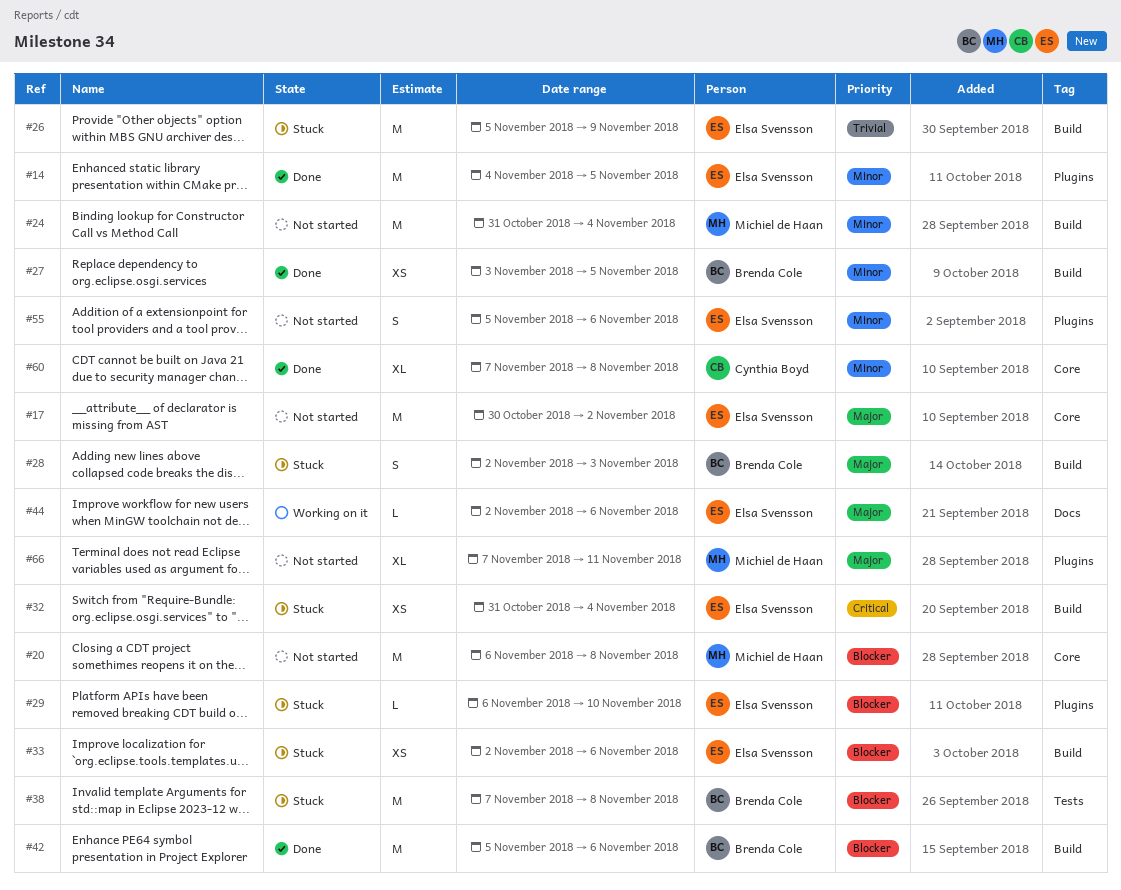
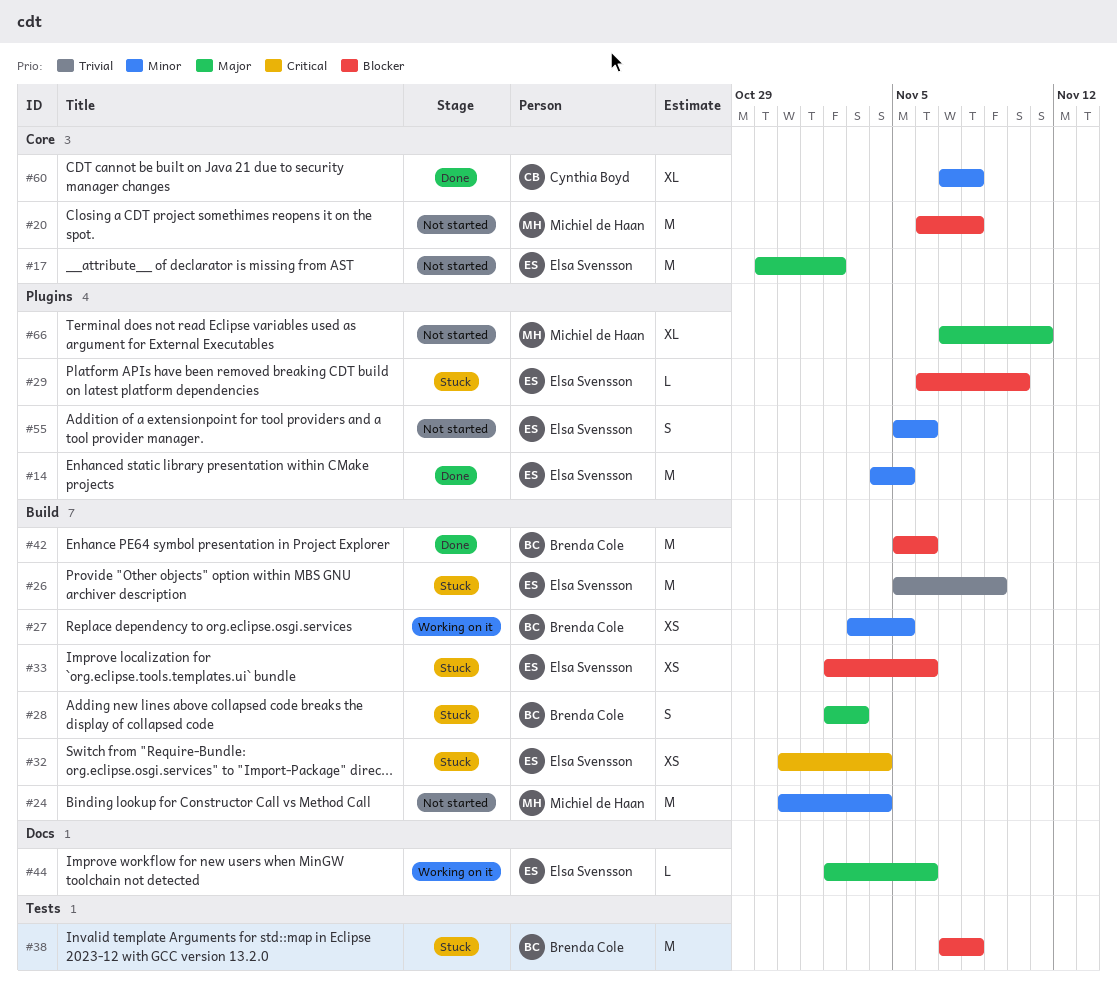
#27, status: Done -> Working on it

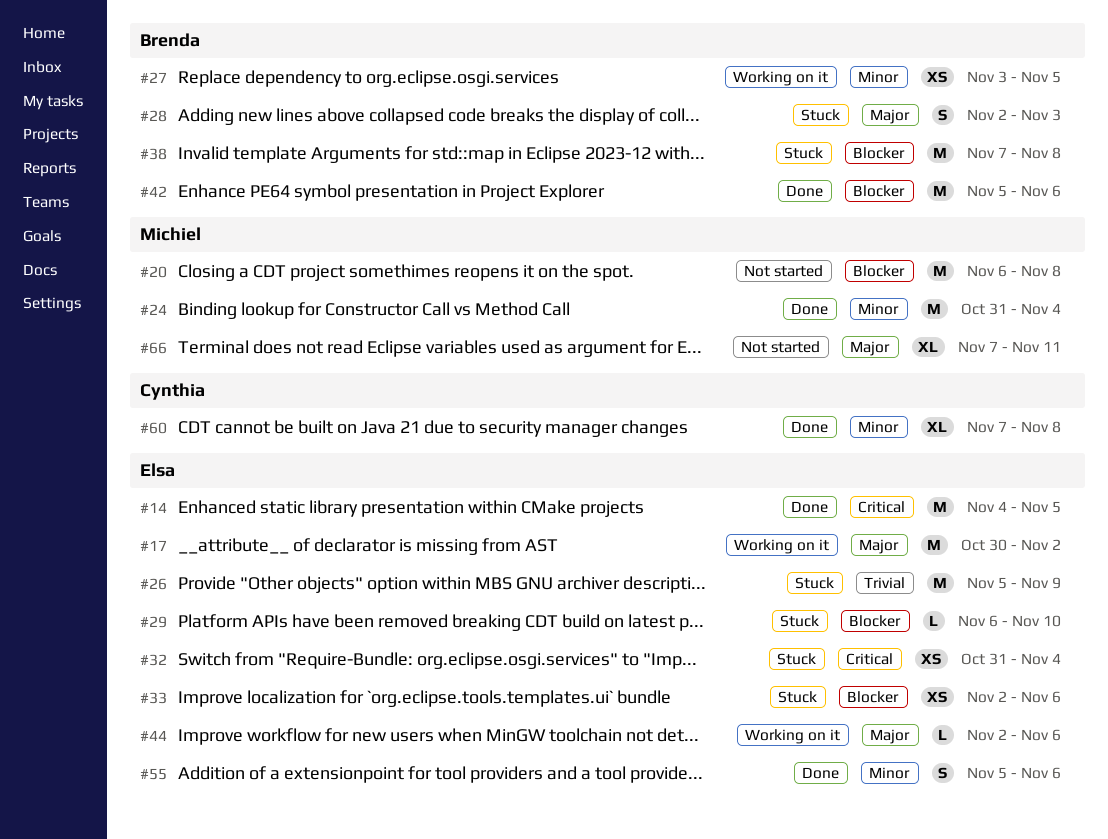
#14, priority: Minor -> Critical
#17, status: Not started -> Working on it
#24, status: Not started -> Done
#55, status: Not started -> Done

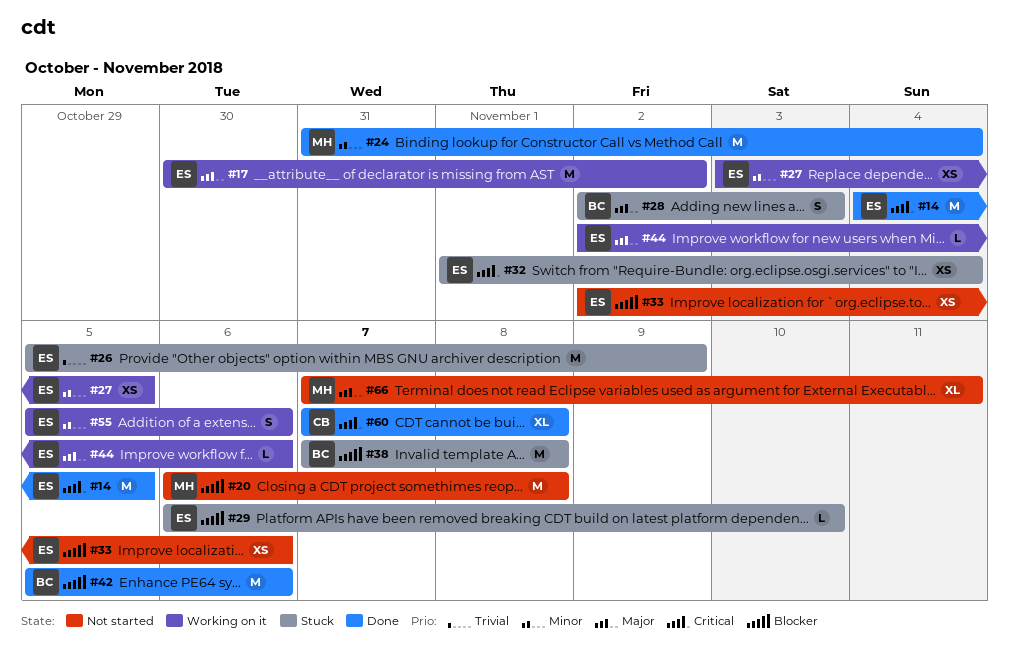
#27, owner: Brenda -> Elsa
#32, start: Oct 31 -> Nov 1
#33, status: Stuck -> Not started
#55, status: Done -> Working on it
#60, priority: Minor -> Critical

